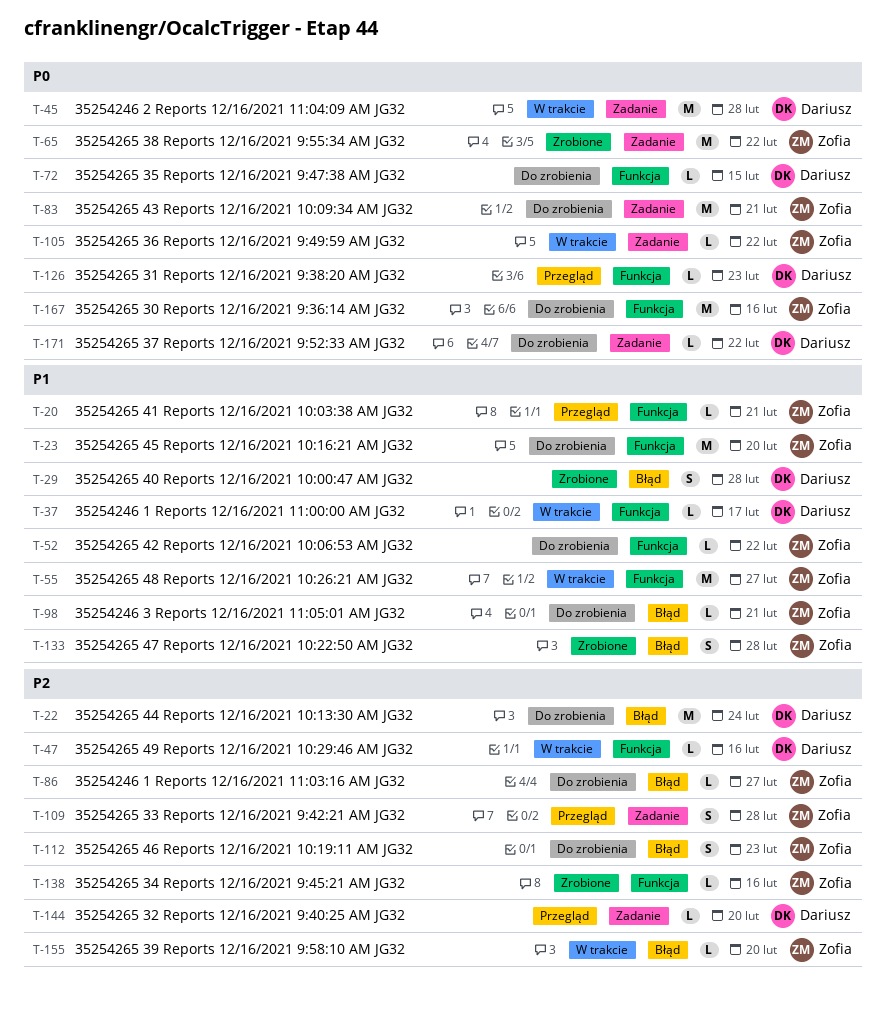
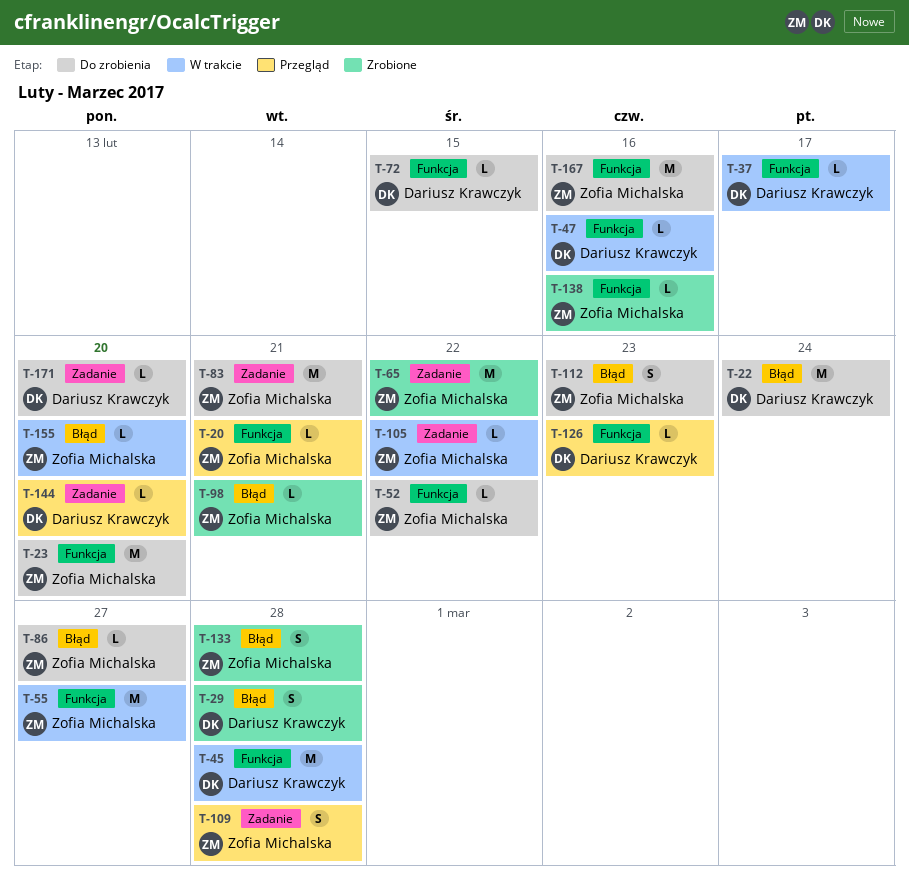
T-45, label: Zadanie -> Funkcja
T-98, status: Do zrobienia -> Zrobione
T-171, due: Feb 22 -> Feb 20

